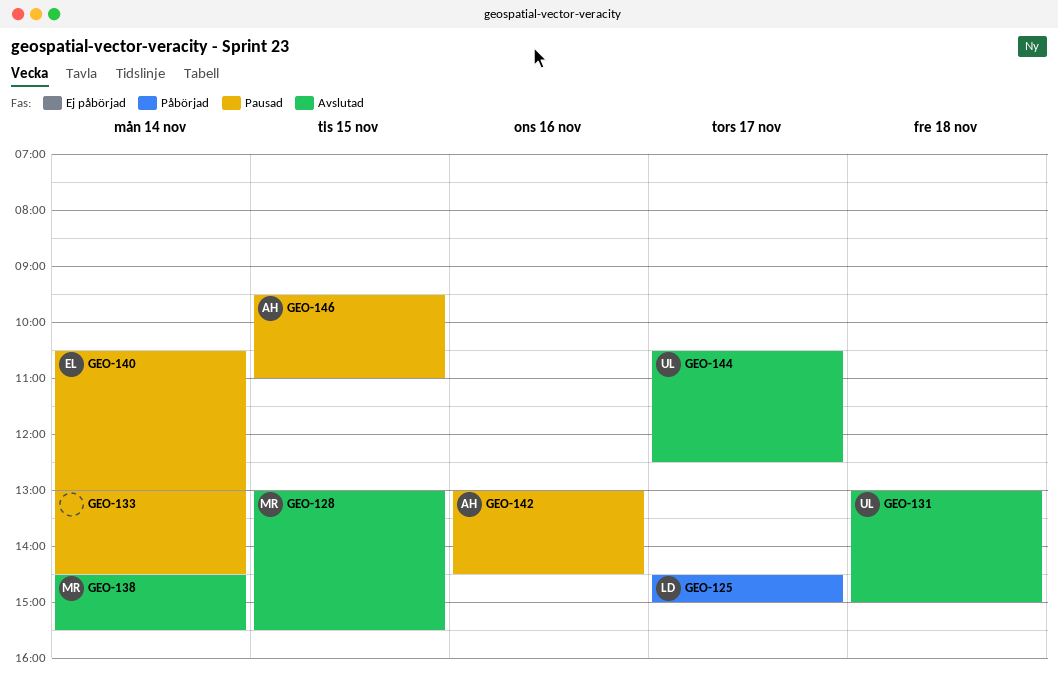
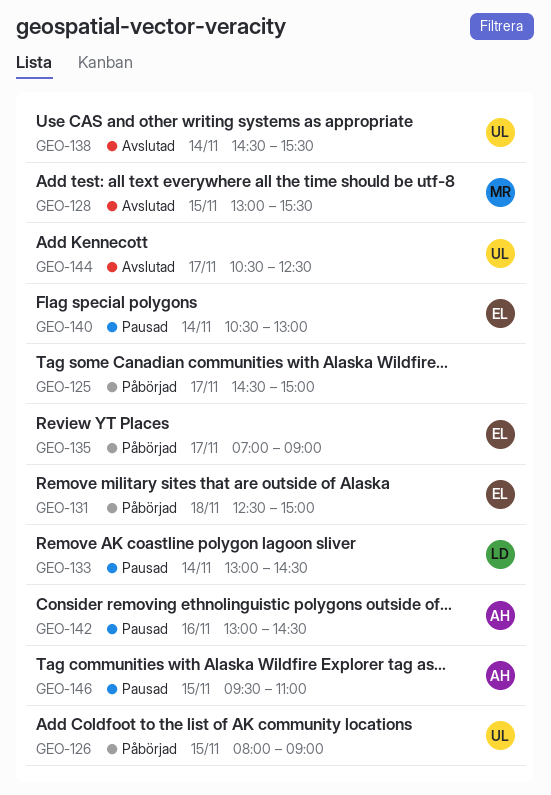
GEO-125, owner: LD -> none
GEO-126: none -> present
GEO-131, status: Avslutad -> Påbörjad
GEO-131, owner: UL -> EL
GEO-131, begins: 13:00 -> 12:30
GEO-133, owner: none -> LD
GEO-135: none -> present
GEO-138, owner: MR -> UL

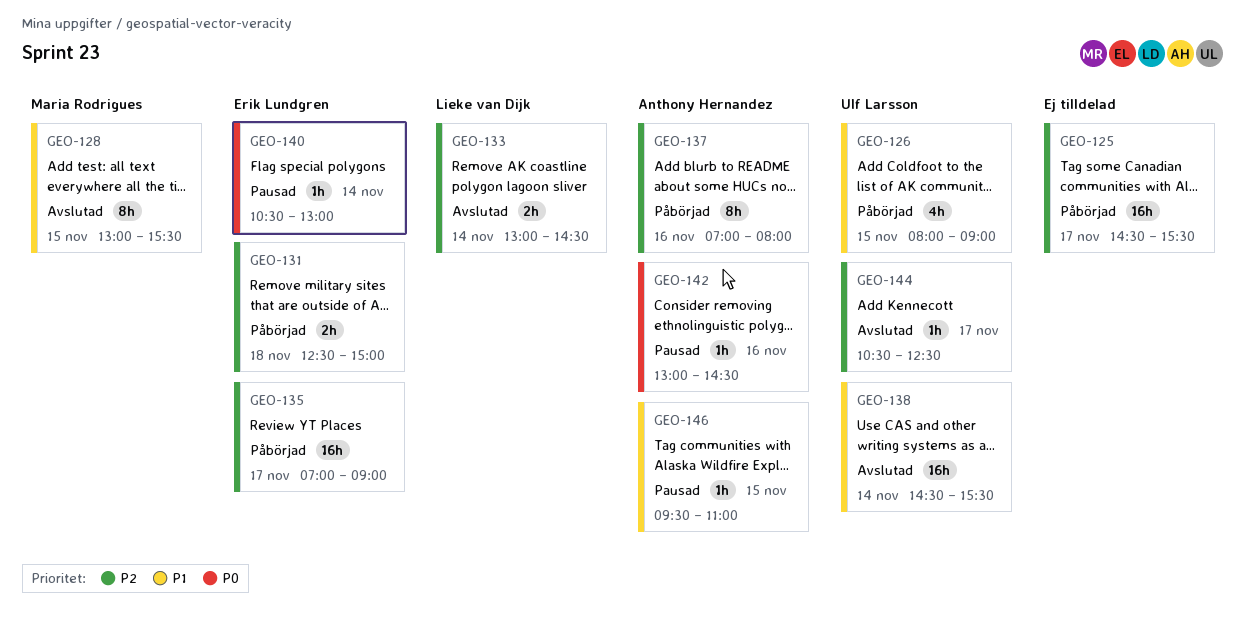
GEO-125, ends: 15:00 -> 15:30
GEO-133, status: Pausad -> Avslutad
GEO-137: none -> present

